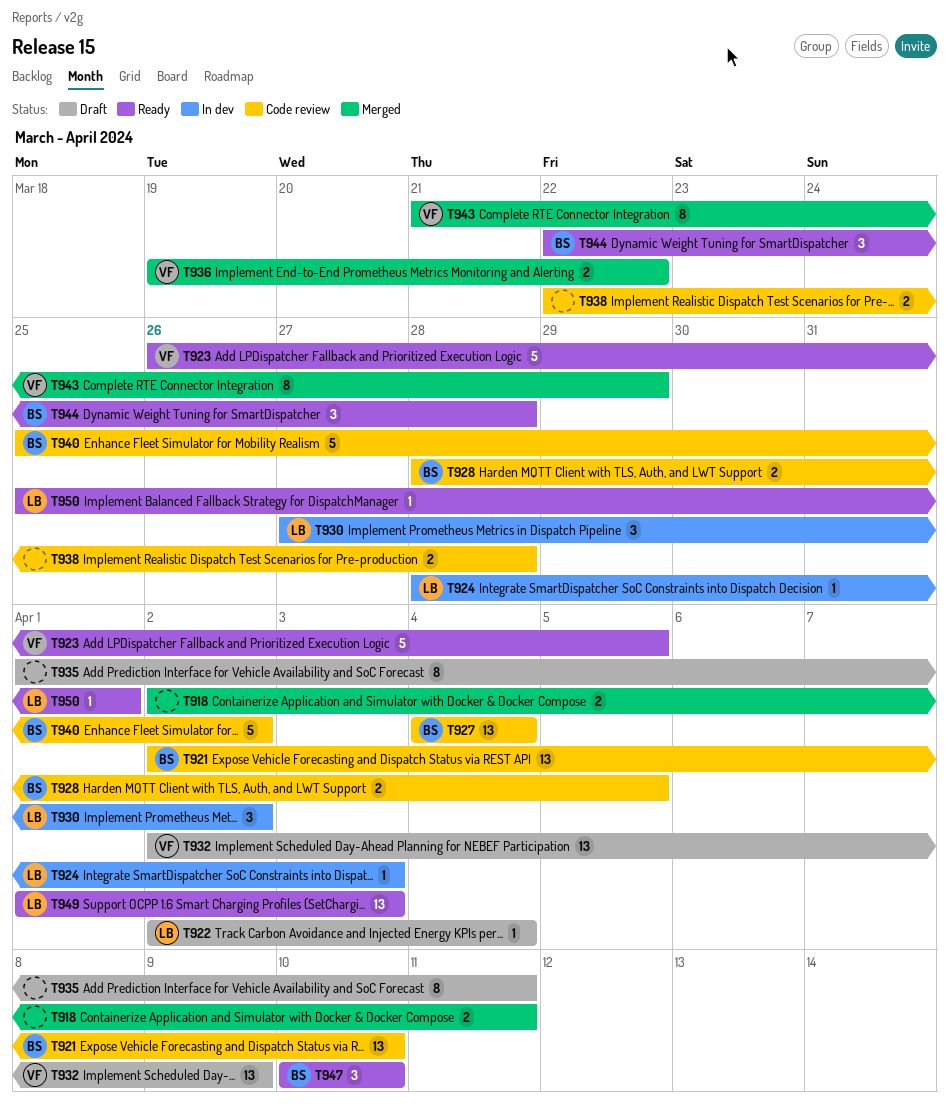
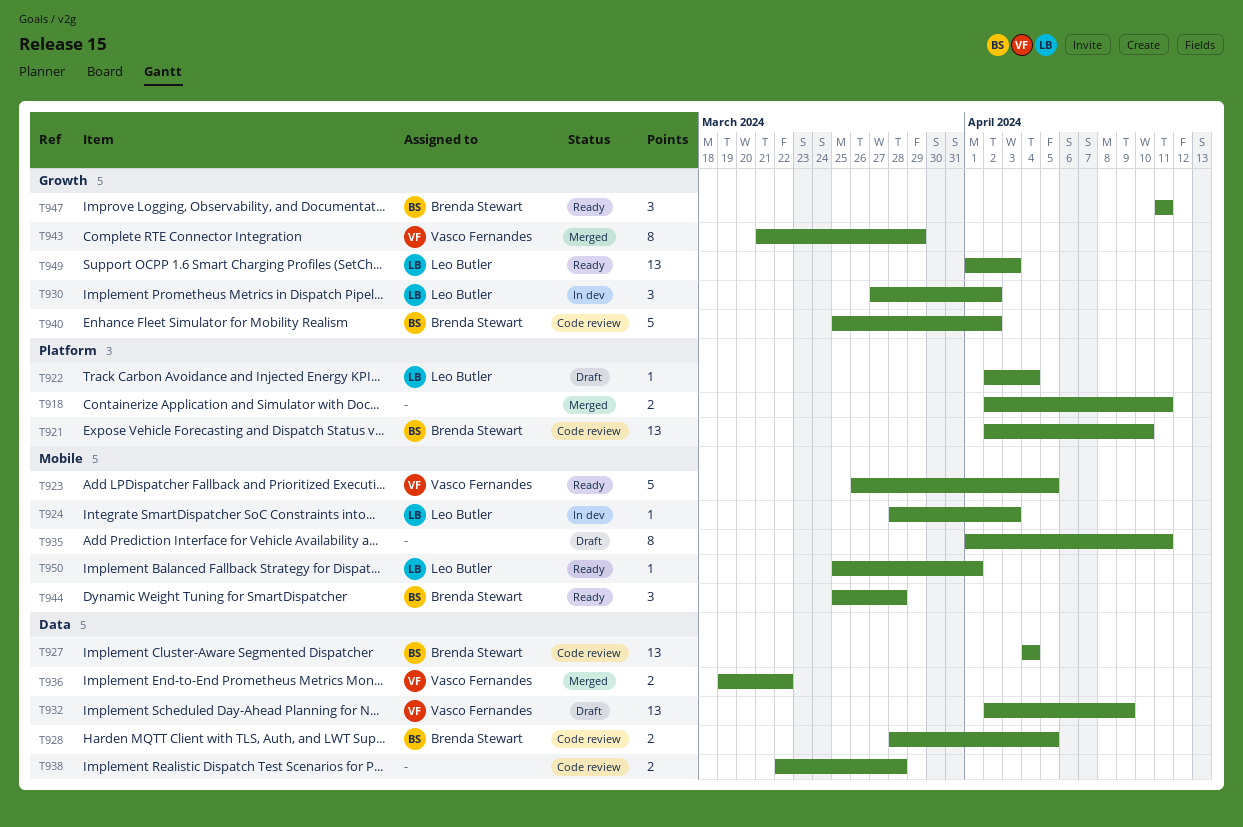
T944, start: Mar 22 -> Mar 25
T947, start: Apr 10 -> Apr 11
T947, due: Apr 10 -> Apr 11

